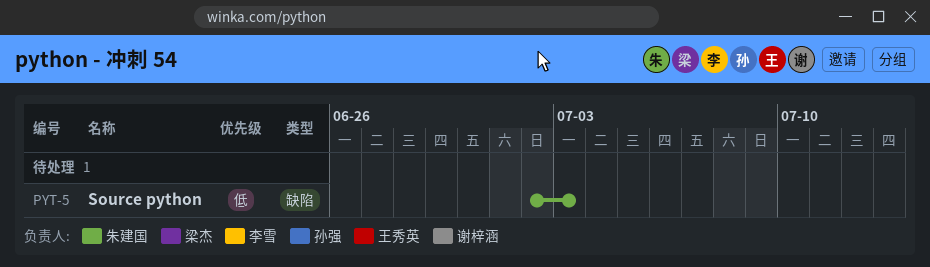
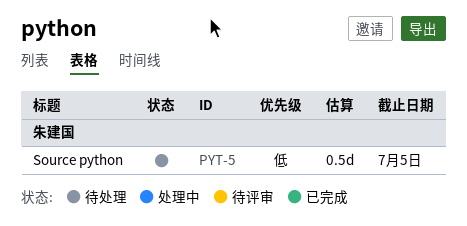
PYT-5, due: Jul 3 -> Jul 5

